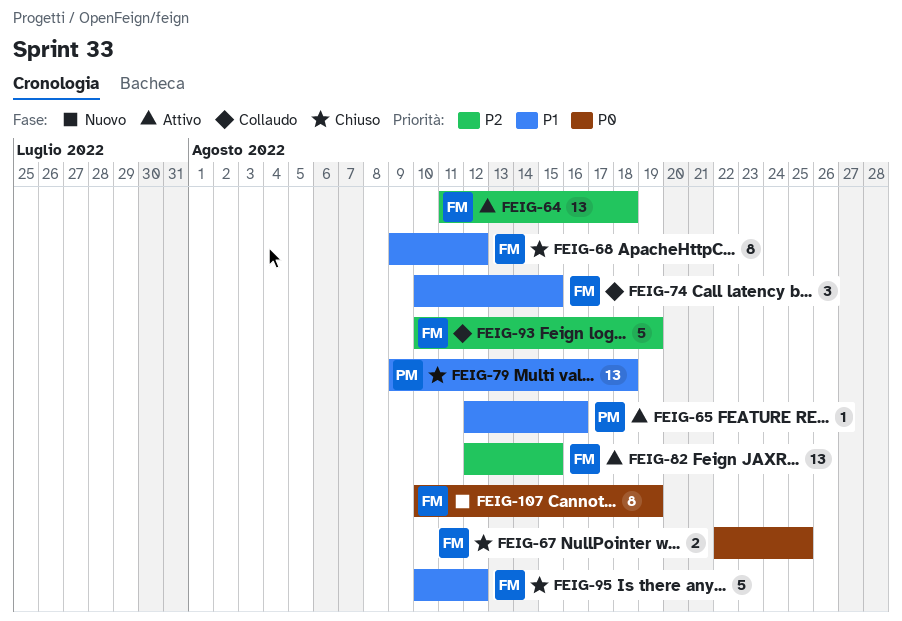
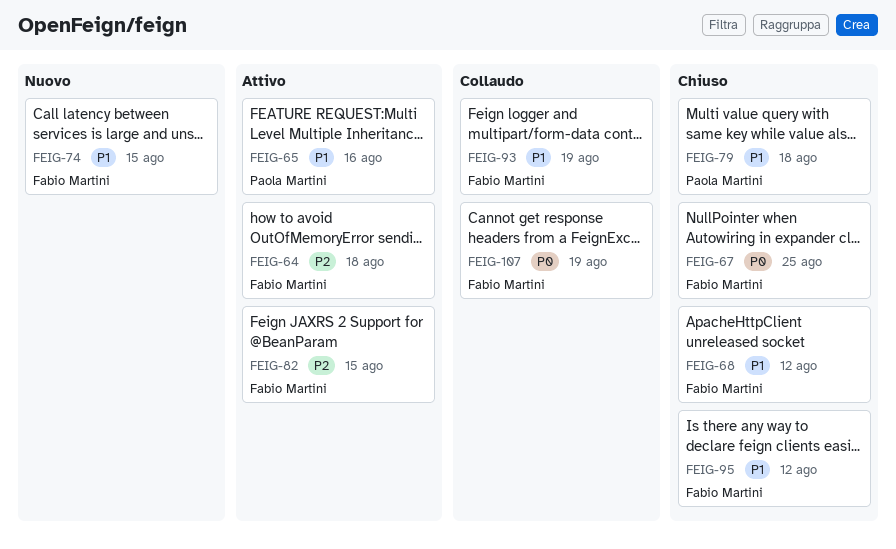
FEIG-74, status: Collaudo -> Nuovo
FEIG-93, priority: P2 -> P1
FEIG-107, status: Nuovo -> Collaudo

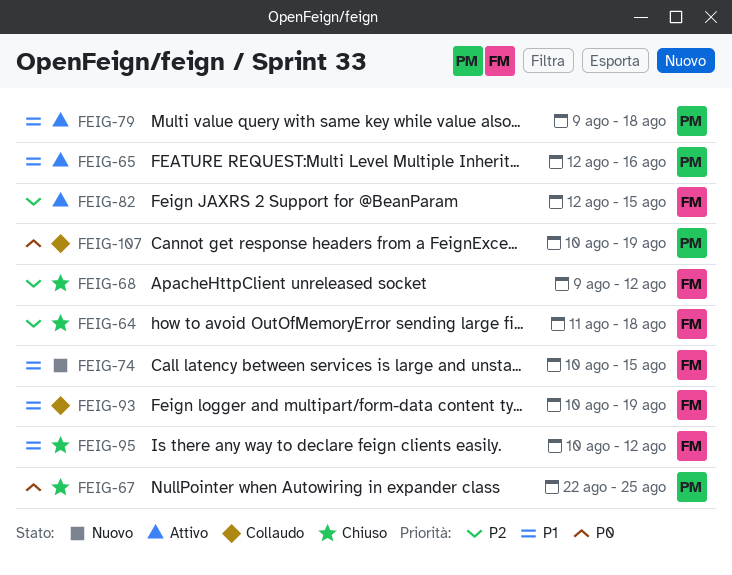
FEIG-64, status: Attivo -> Chiuso
FEIG-67, owner: Fabio Martini -> Paola Martini
FEIG-68, priority: P1 -> P2
FEIG-79, status: Chiuso -> Attivo
FEIG-107, owner: Fabio Martini -> Paola Martini

